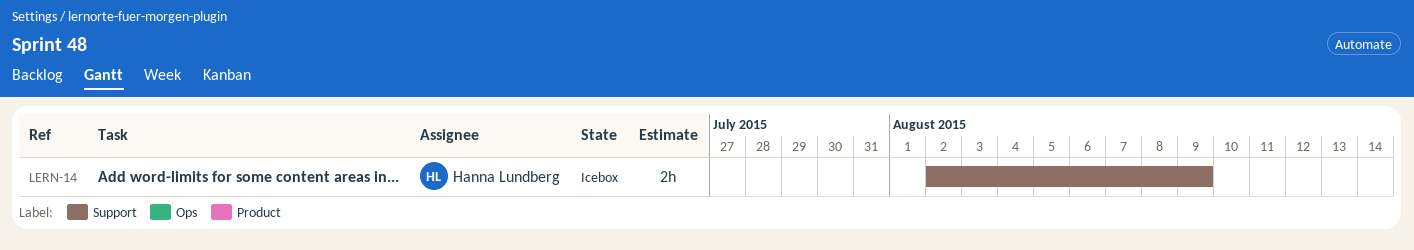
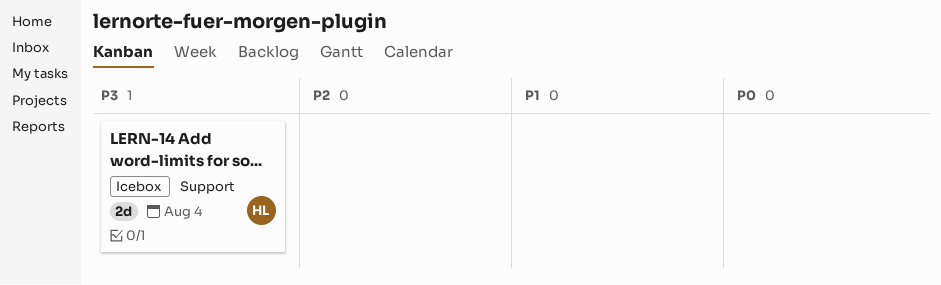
LERN-14, estimate: 2h -> 2d
LERN-14, due: Aug 9 -> Aug 4

